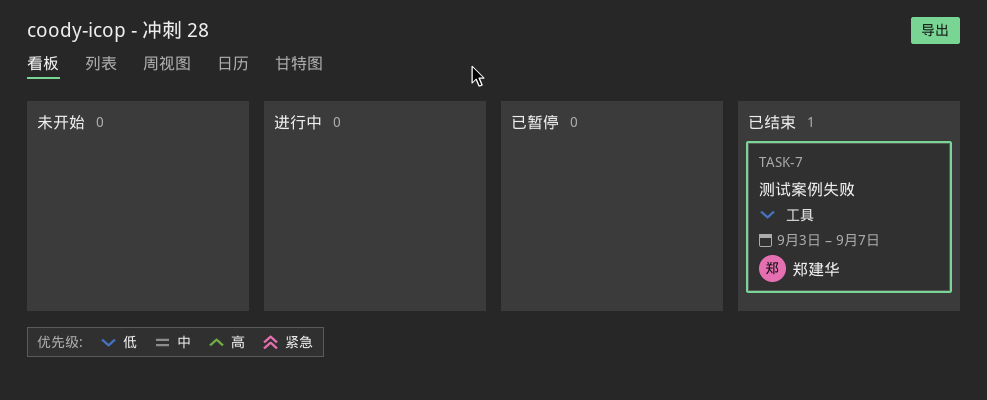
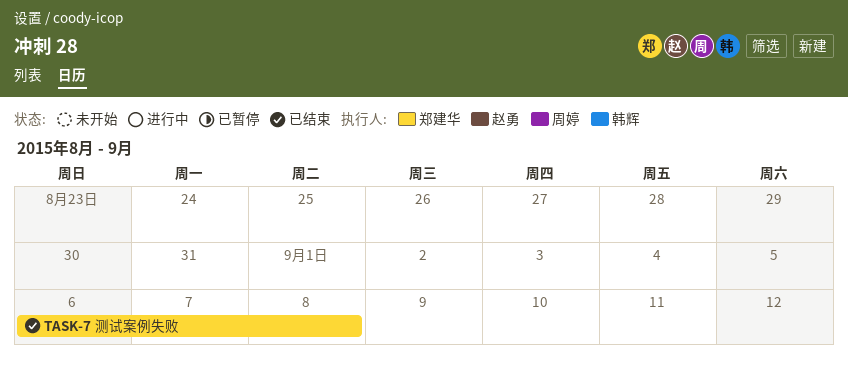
TASK-7, start: Sep 3 -> Sep 6
TASK-7, due: Sep 7 -> Sep 8

